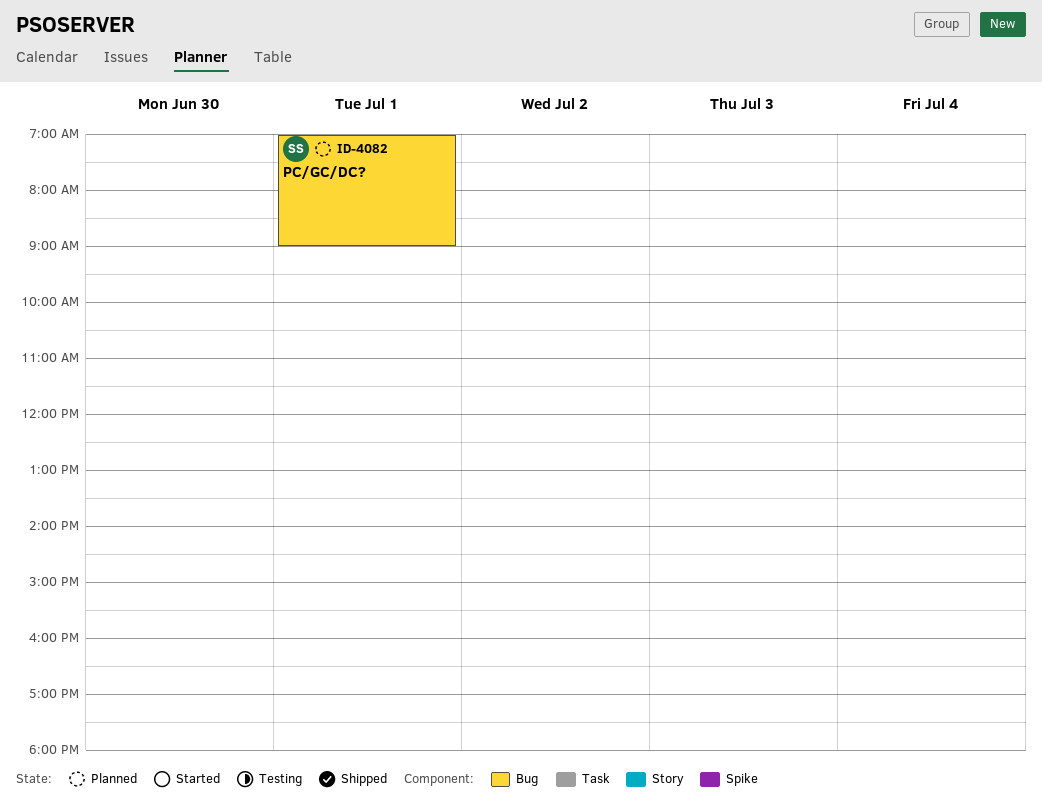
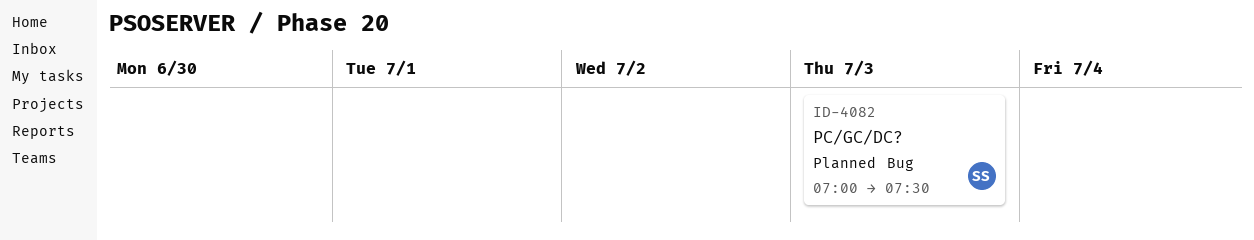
ID-4082, day: Jul 1 -> Jul 3
ID-4082, ends: 09:00 -> 07:30

